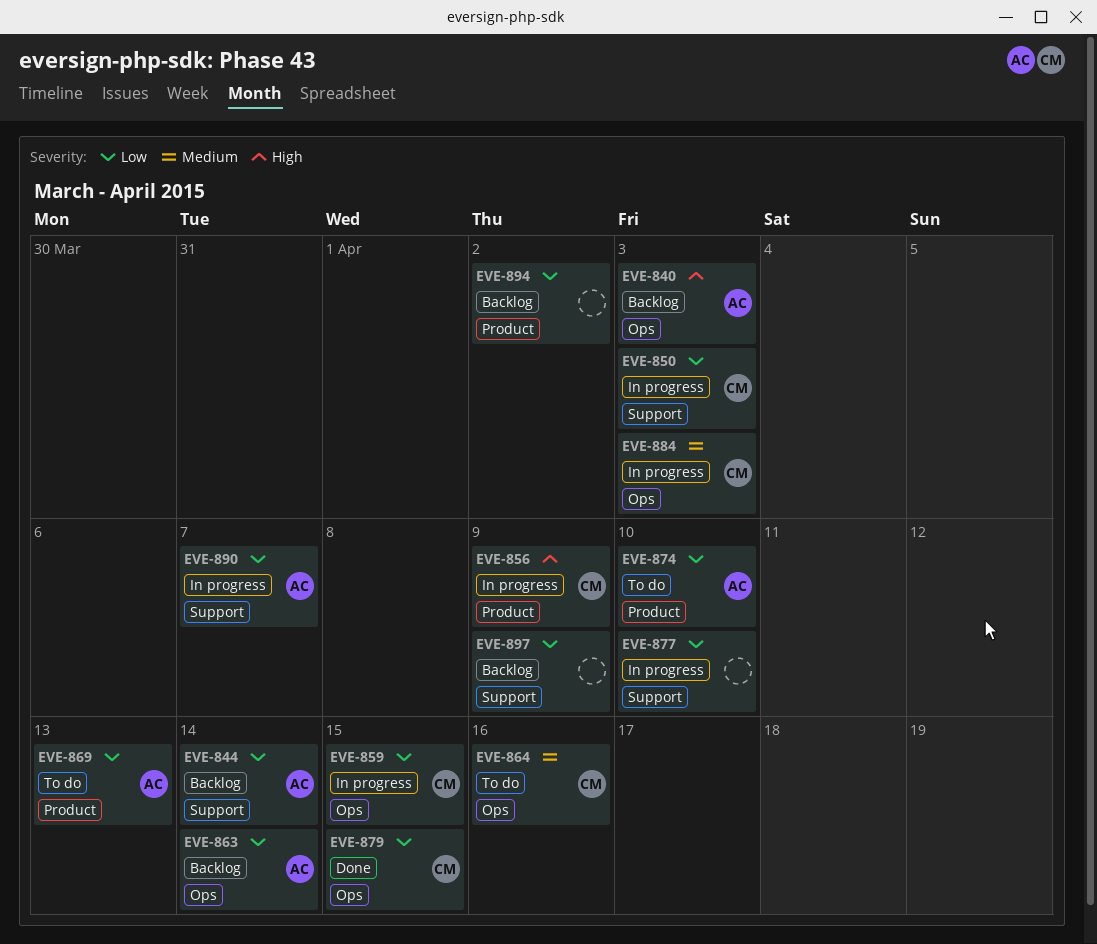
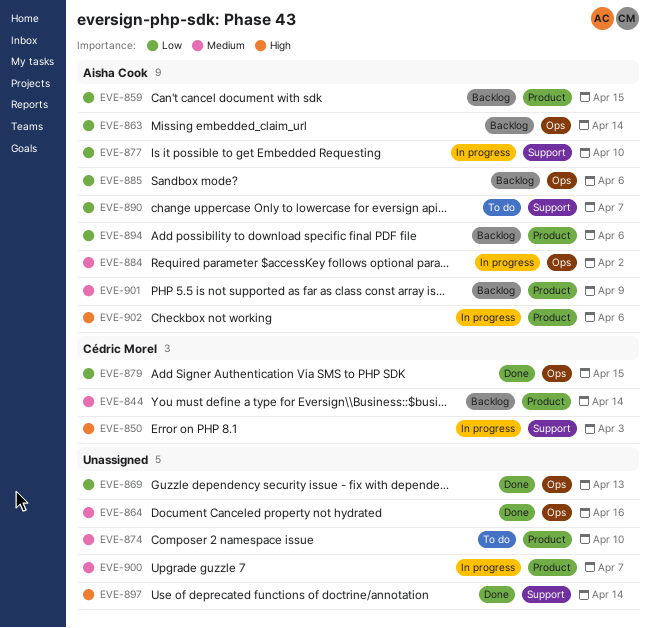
EVE-840: present -> none
EVE-844, owner: Aisha Cook -> Cédric Morel
EVE-844, priority: Low -> Medium
EVE-844, label: Support -> Product
EVE-850, priority: Low -> High
EVE-856: present -> none
EVE-859, status: In progress -> Backlog
EVE-859, owner: Cédric Morel -> Aisha Cook
EVE-859, label: Ops -> Product
EVE-864, status: To do -> Done
EVE-864, owner: Cédric Morel -> none
EVE-869, status: To do -> Done
EVE-869, owner: Aisha Cook -> none
EVE-869, label: Product -> Ops
EVE-874, owner: Aisha Cook -> none
EVE-874, priority: Low -> Medium
EVE-877, owner: none -> Aisha Cook
EVE-884, owner: Cédric Morel -> Aisha Cook
EVE-884, due: Apr 3 -> Apr 2
EVE-885: none -> present
EVE-890, status: In progress -> To do
EVE-894, owner: none -> Aisha Cook
EVE-894, due: Apr 2 -> Apr 6
EVE-897, status: Backlog -> Done
EVE-897, priority: Low -> High
EVE-897, due: Apr 9 -> Apr 14
EVE-900: none -> present
EVE-901: none -> present
EVE-902: none -> present

